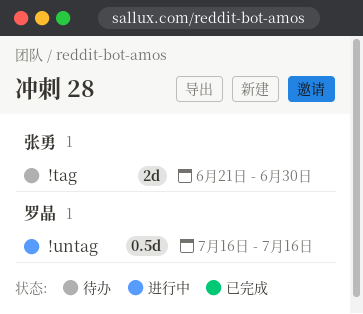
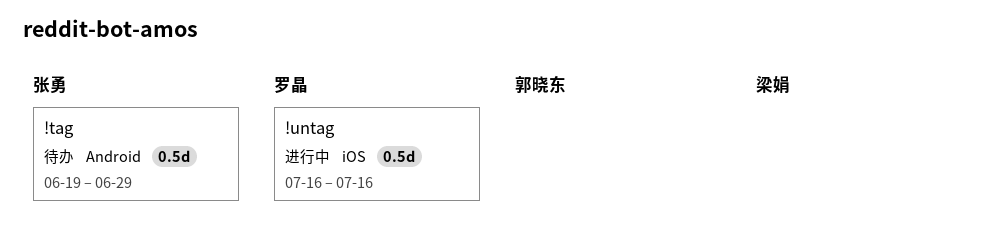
!tag, estimate: 2d -> 0.5d
!tag, start: Jun 21 -> Jun 19
!tag, due: Jun 30 -> Jun 29

